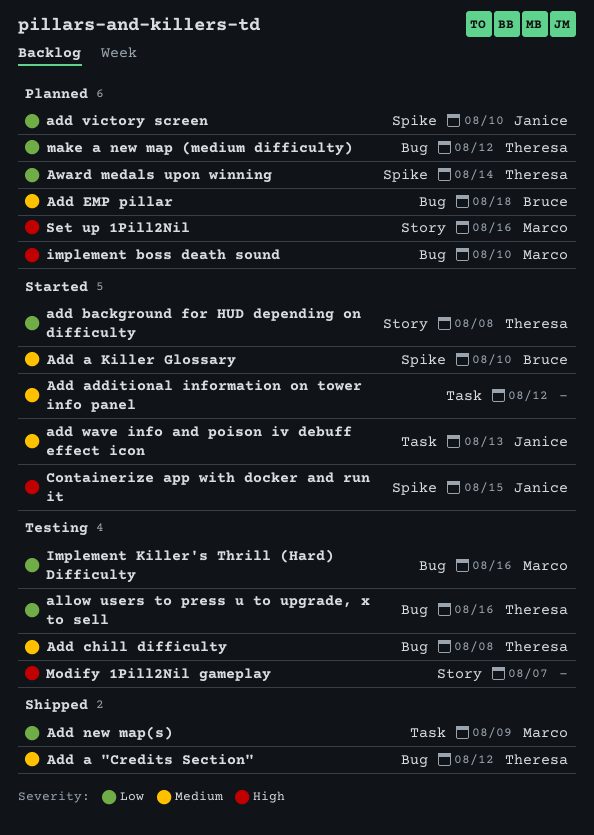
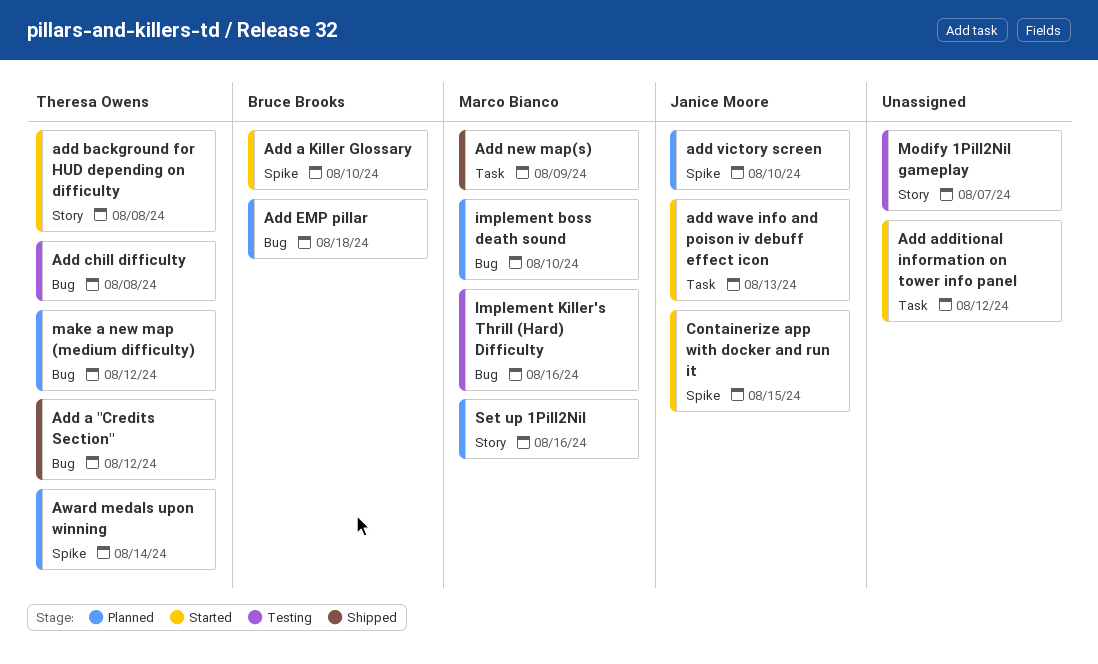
allow users to press u to upgrade, x to sell: present -> none

